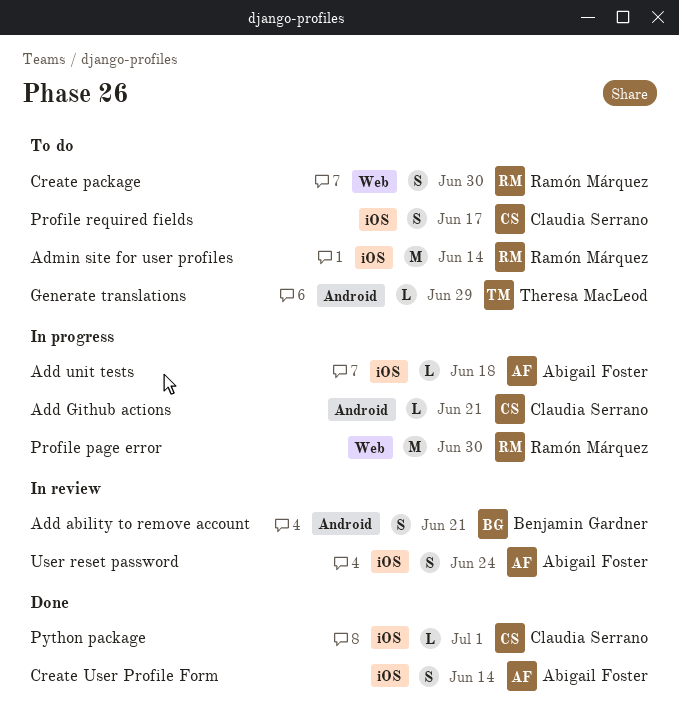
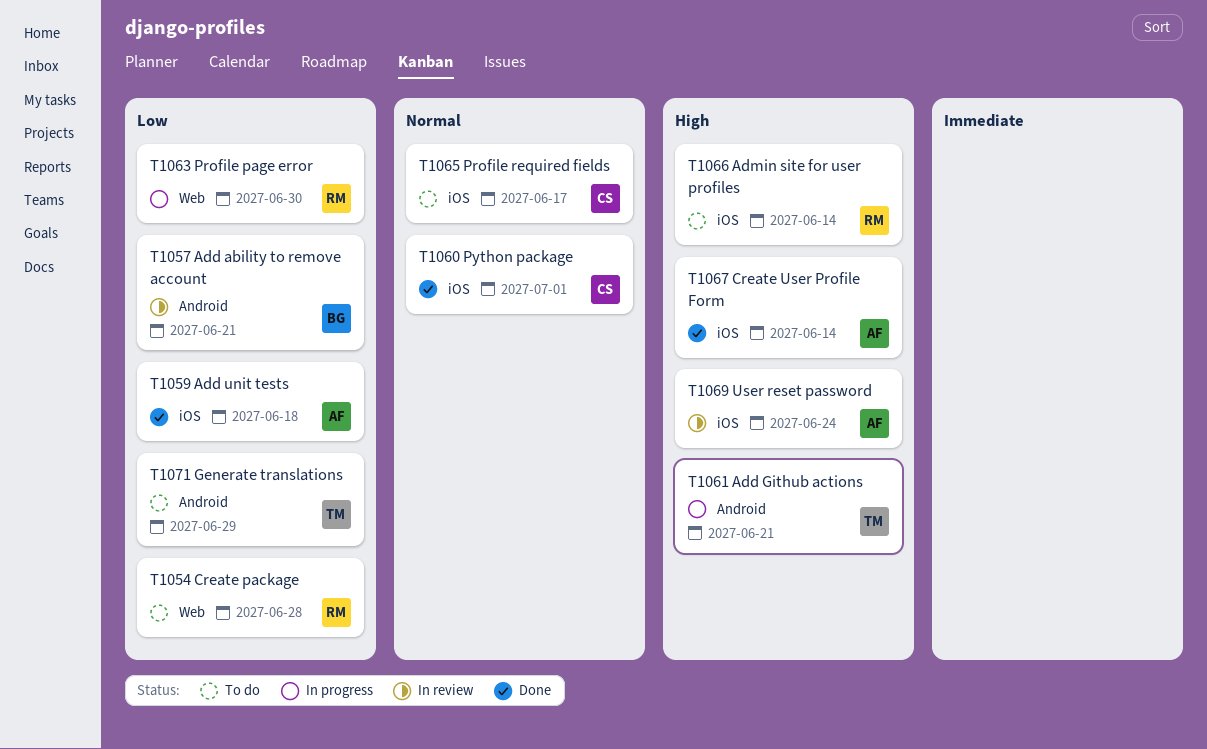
Add Github actions, owner: Claudia Serrano -> Theresa MacLeod
Add unit tests, status: In progress -> Done
Create package, due: Jun 30 -> Jun 28

